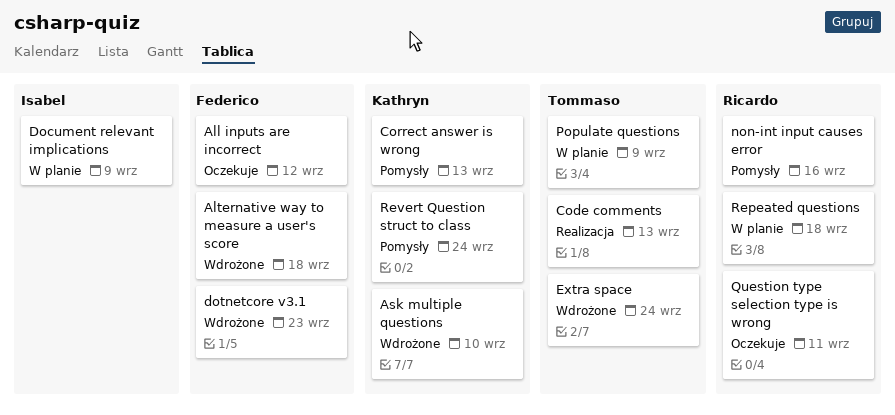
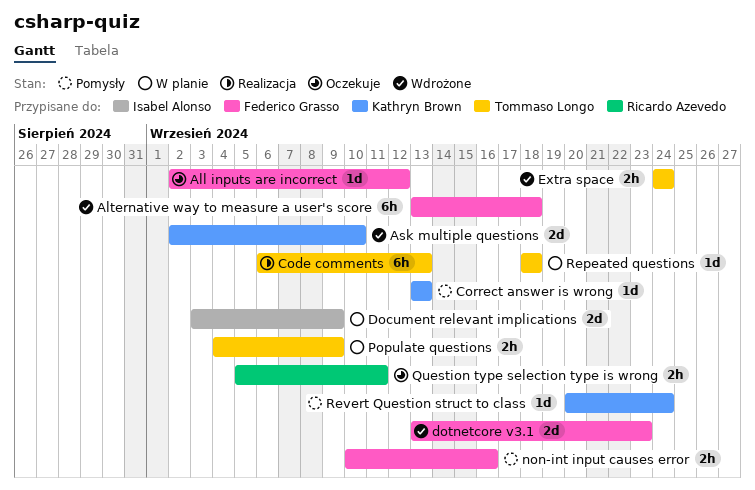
non-int input causes error, owner: Ricardo Azevedo -> Federico Grasso
Repeated questions, owner: Ricardo Azevedo -> Tommaso Longo

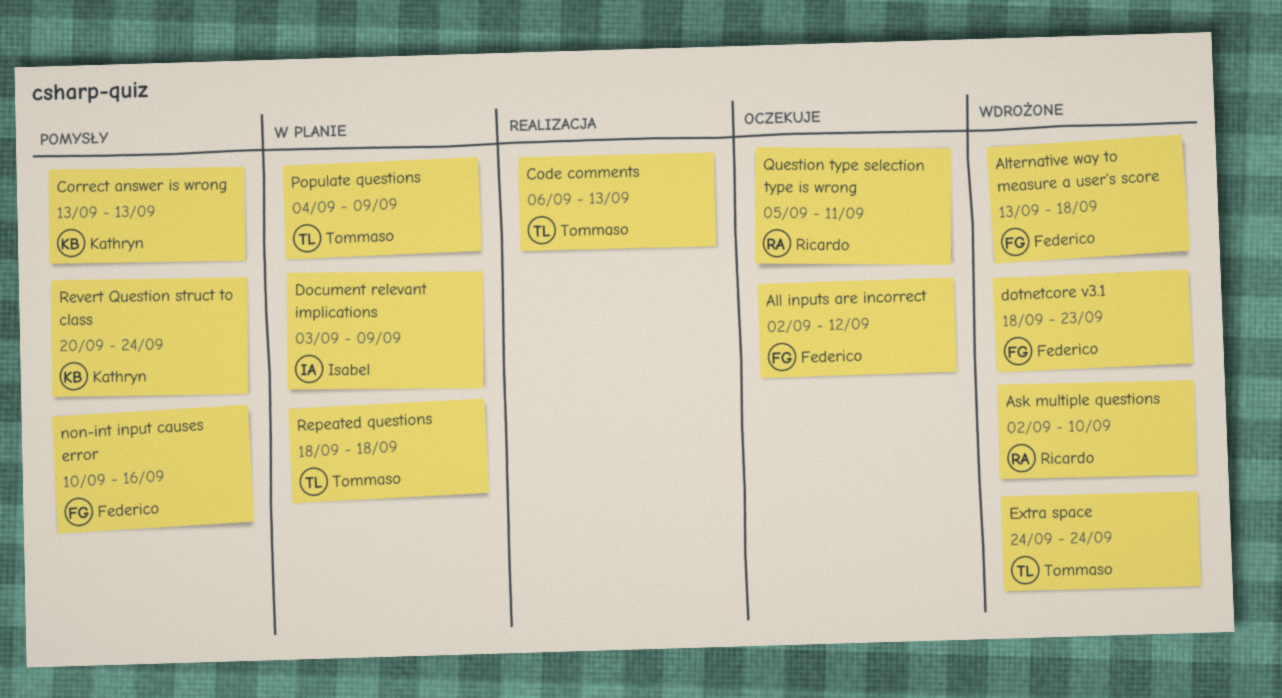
Ask multiple questions, owner: Kathryn Brown -> Ricardo Azevedo
dotnetcore v3.1, start: Sep 13 -> Sep 18

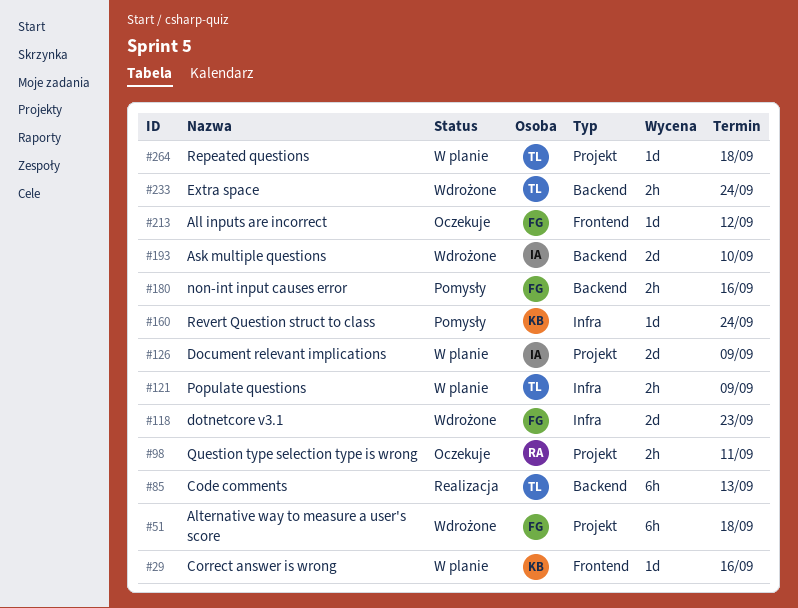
Ask multiple questions, owner: Ricardo -> Isabel
Correct answer is wrong, status: Pomysły -> W planie
Correct answer is wrong, due: Sep 13 -> Sep 16

